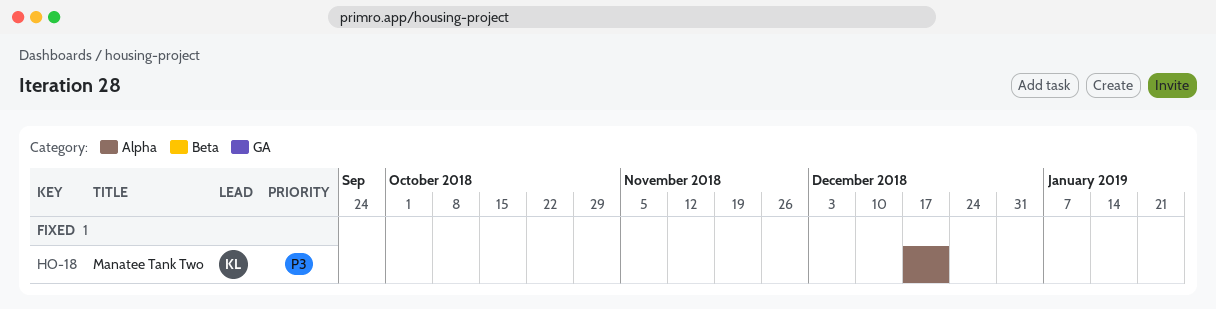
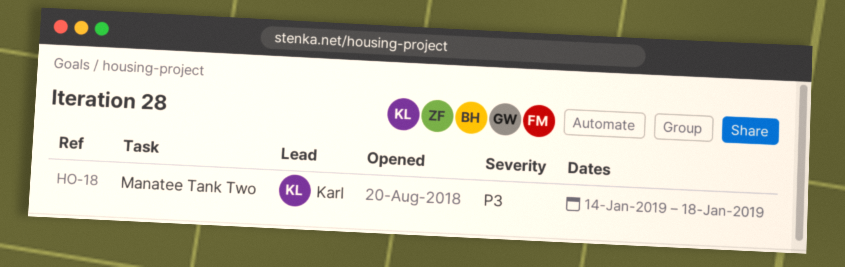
HO-18, start: Dec 17 -> Jan 14
HO-18, due: Dec 21 -> Jan 18

